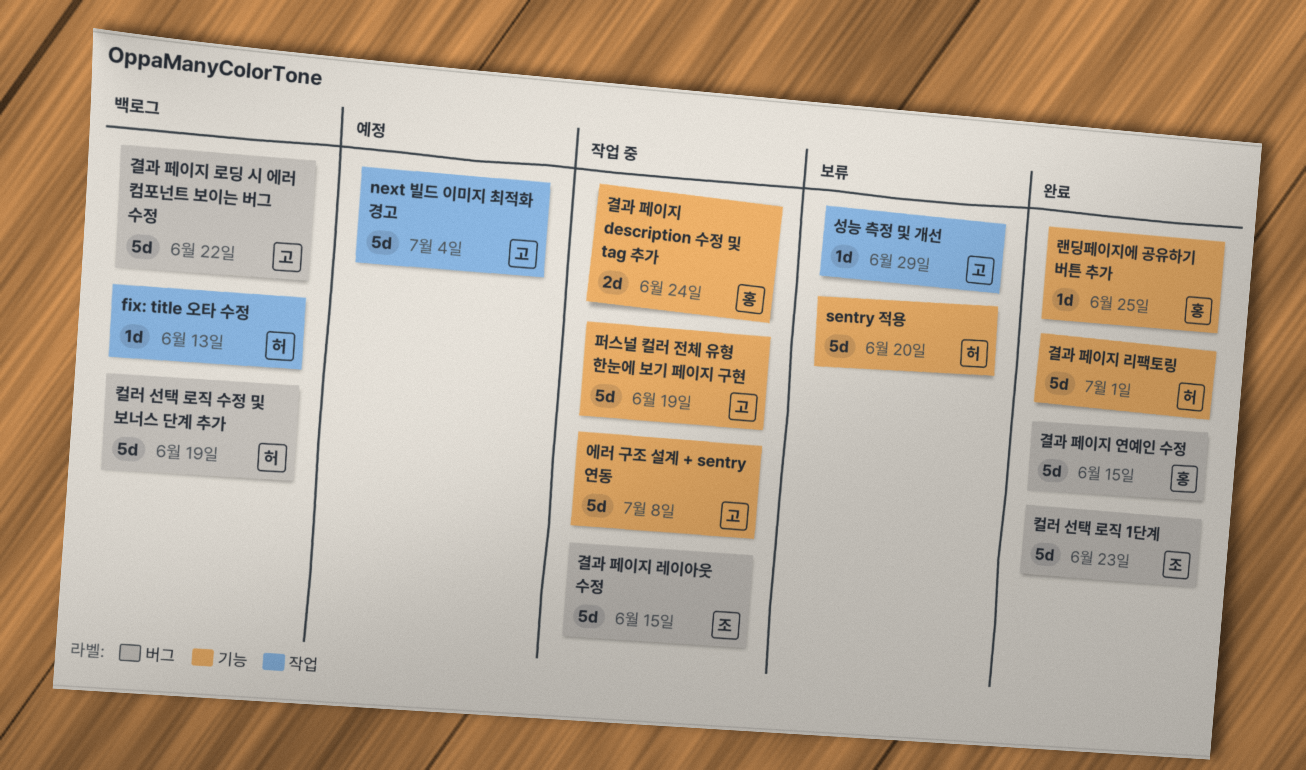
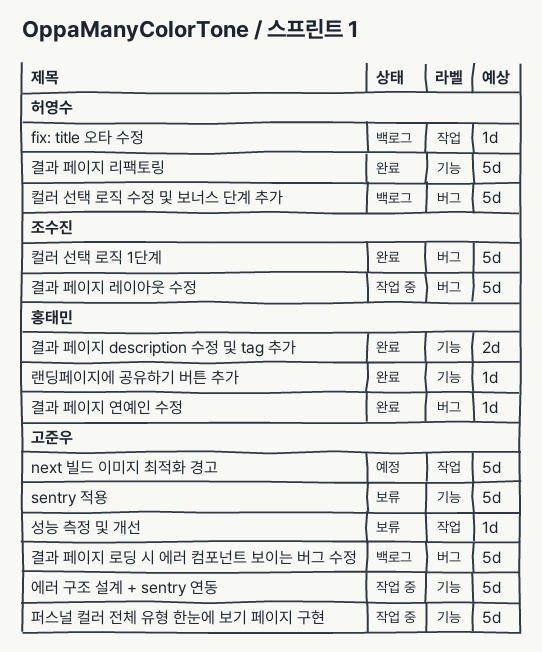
sentry 적용, owner: 허영수 -> 고준우
결과 페이지 description 수정 및 tag 추가, status: 작업 중 -> 완료
결과 페이지 연예인 수정, estimate: 5d -> 1d

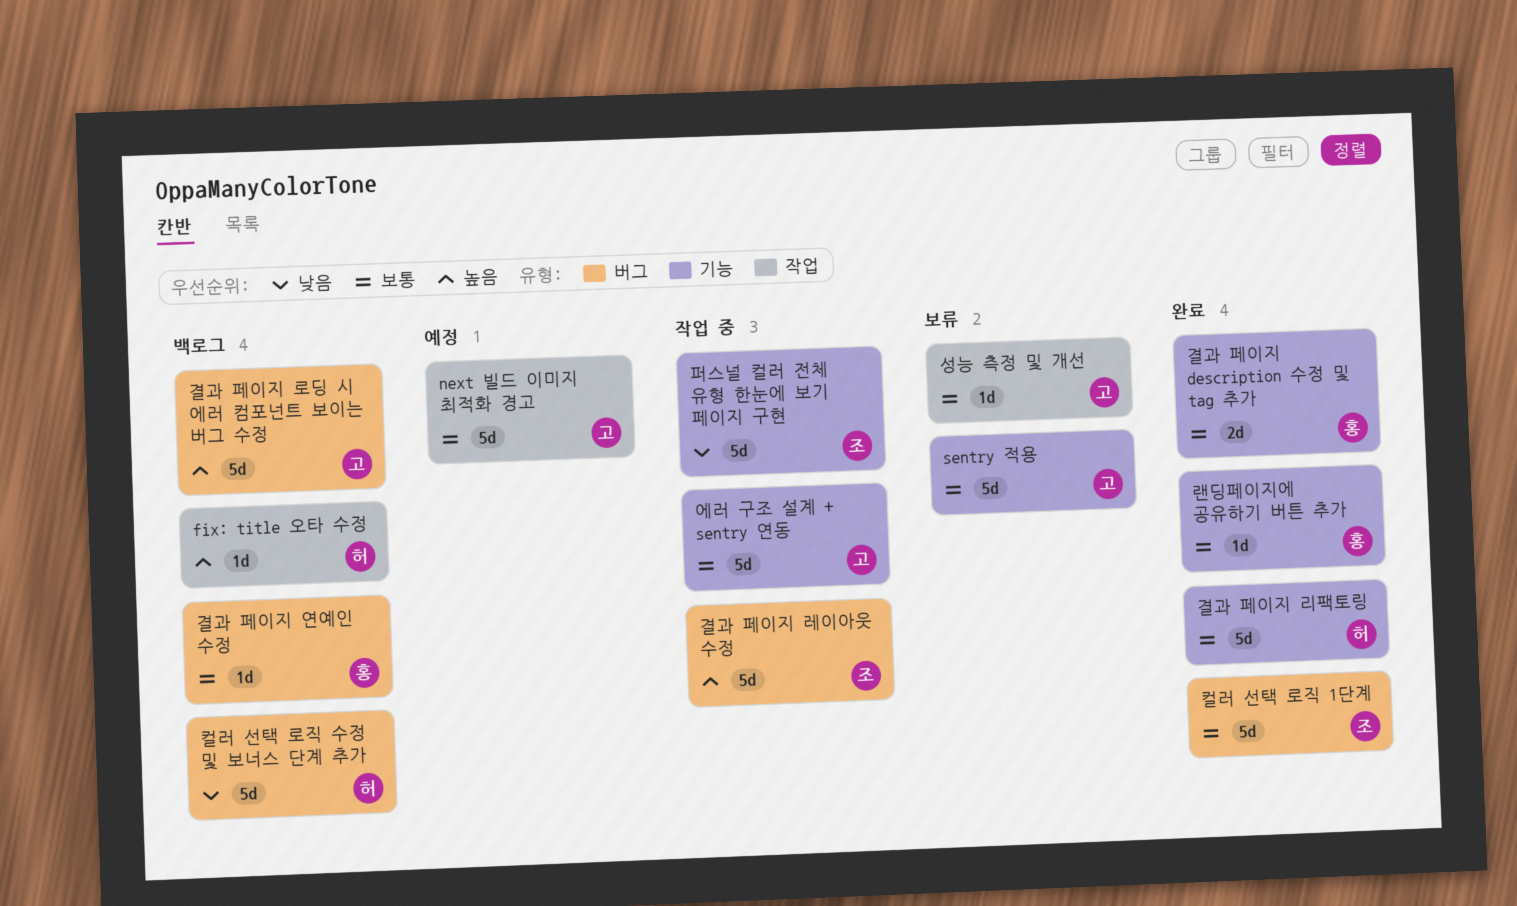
결과 페이지 연예인 수정, status: 완료 -> 백로그
퍼스널 컬러 전체 유형 한눈에 보기 페이지 구현, owner: 고준우 -> 조수진

